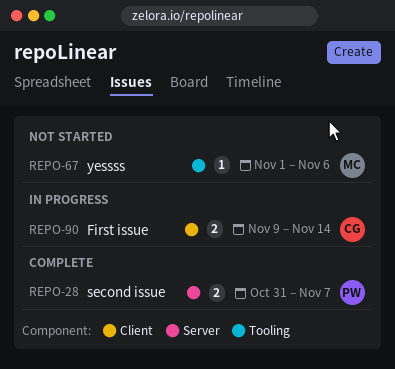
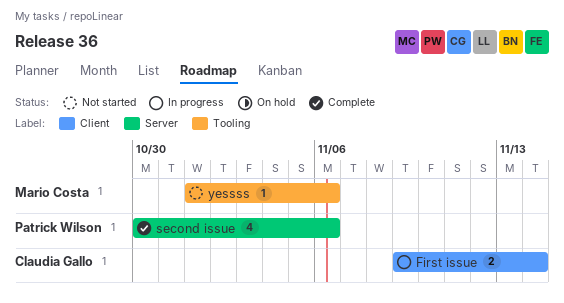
second issue, estimate: 2 -> 4
second issue, start: Oct 31 -> Oct 30
second issue, due: Nov 7 -> Nov 6

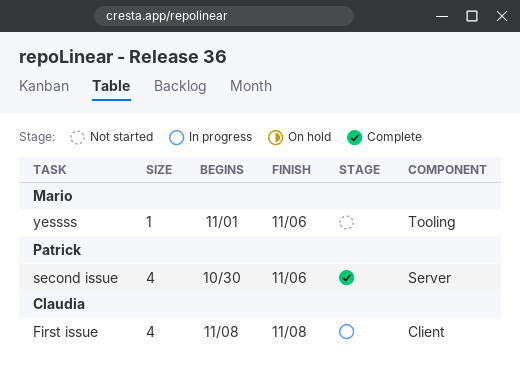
First issue, estimate: 2 -> 4
First issue, start: Nov 9 -> Nov 8
First issue, due: Nov 14 -> Nov 8

